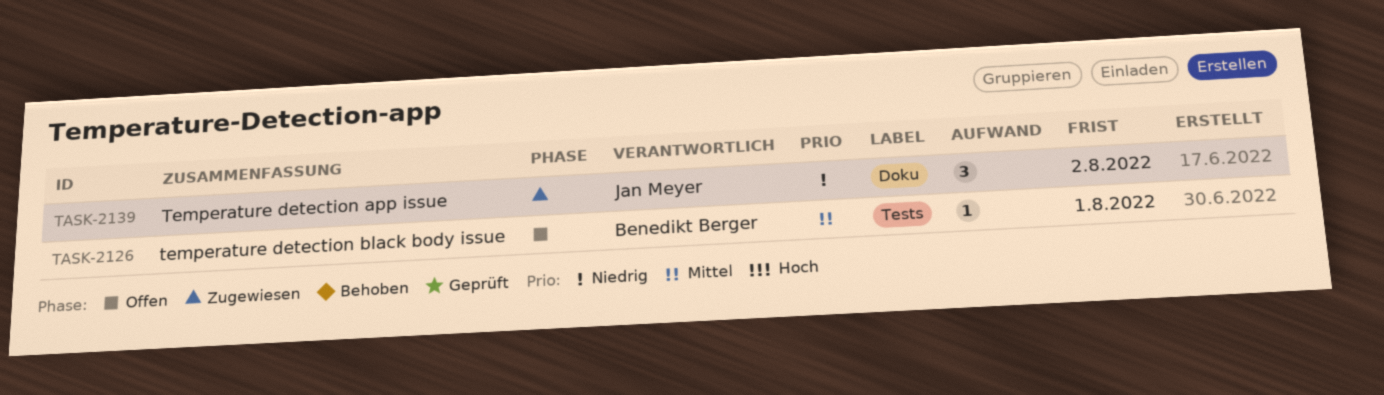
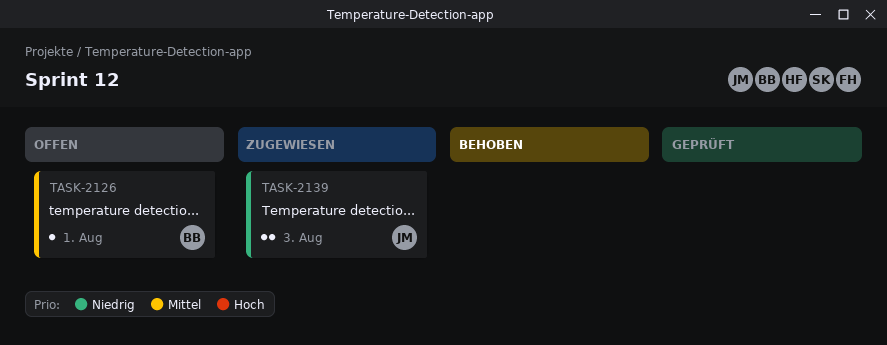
TASK-2139, estimate: 3 -> 2
TASK-2139, due: Aug 2 -> Aug 3

